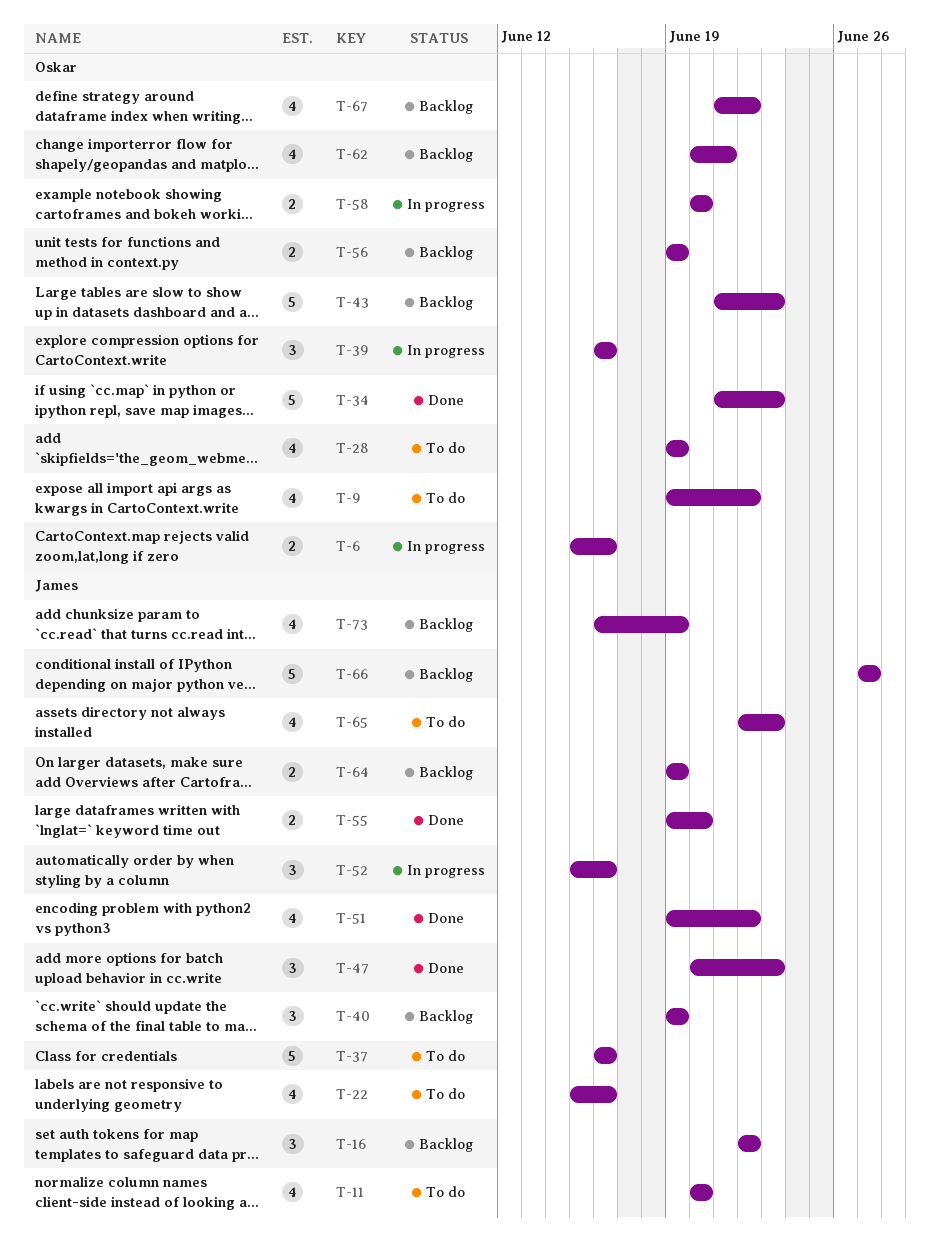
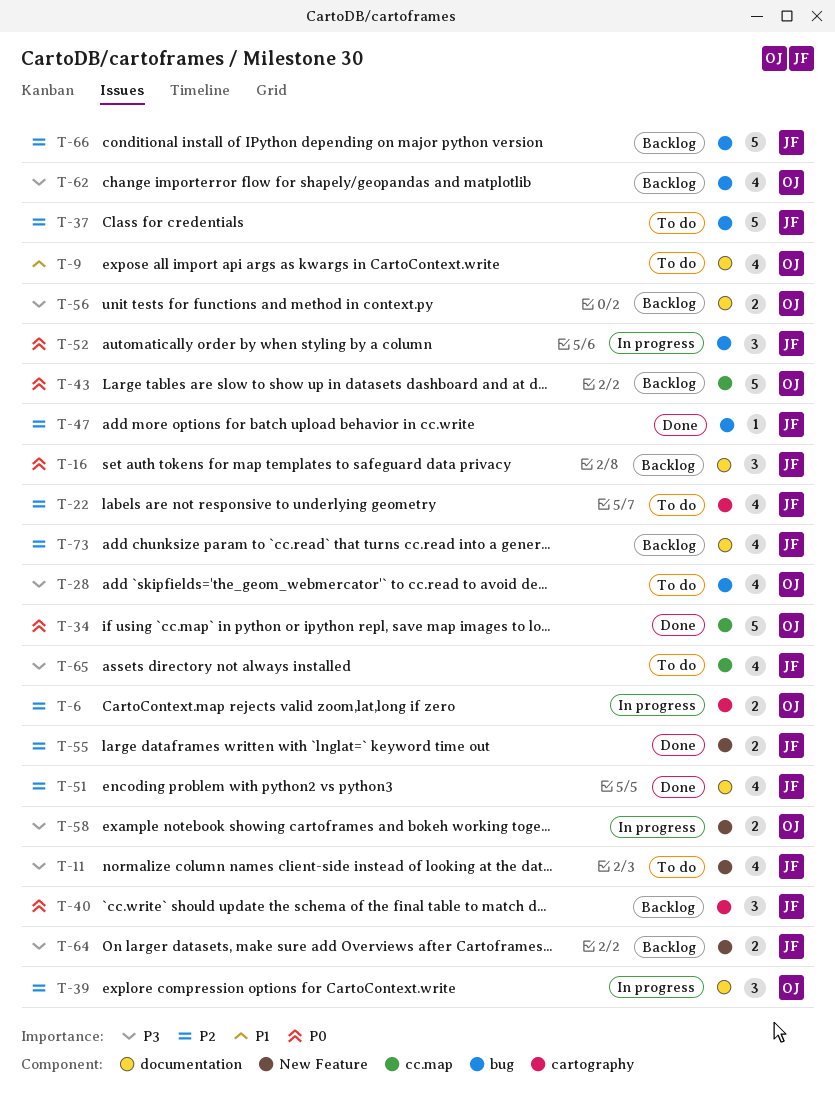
T-47, estimate: 3 -> 1
T-67: present -> none

